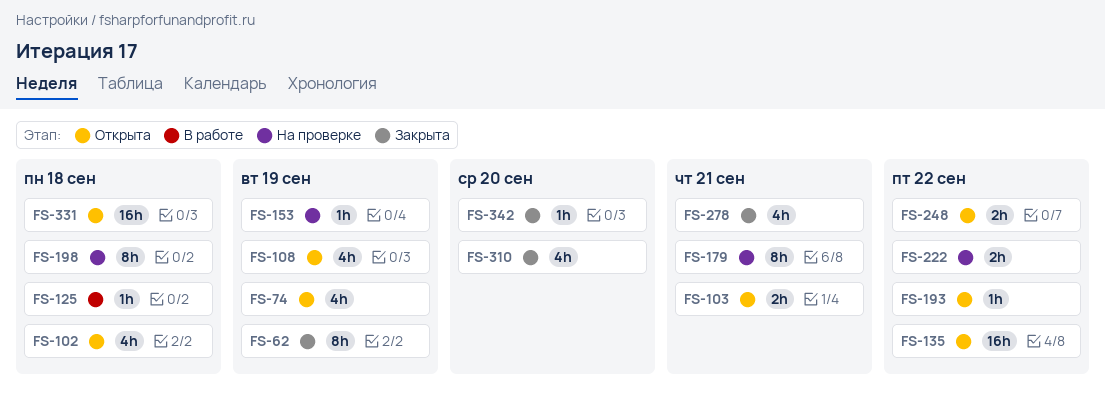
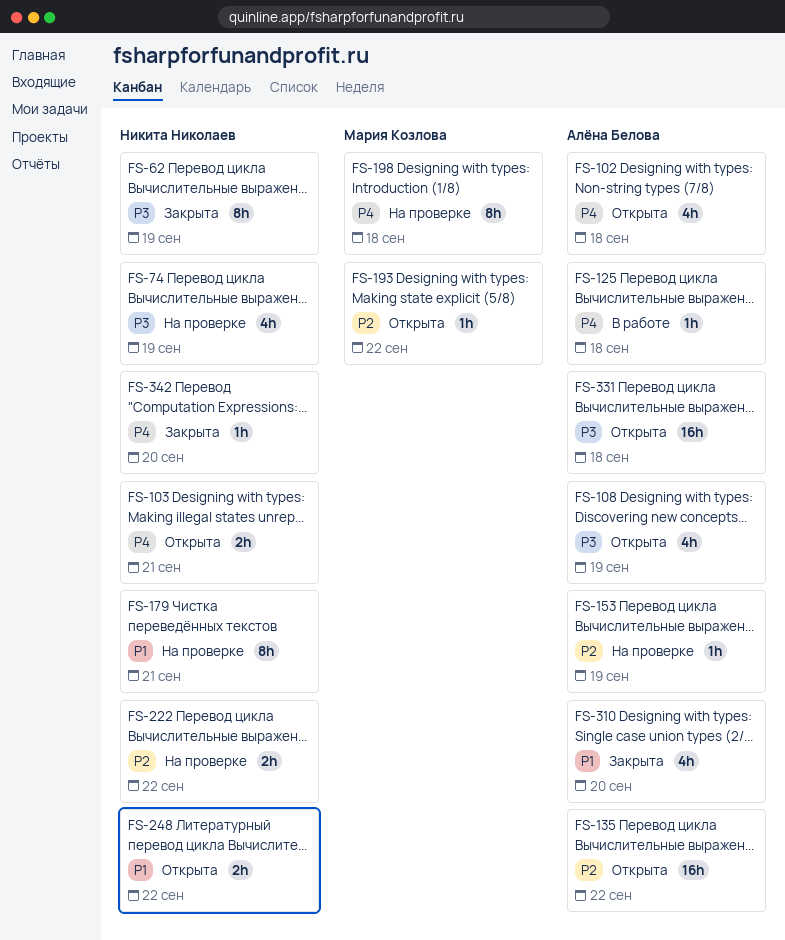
FS-74, status: Открыта -> На проверке
FS-278: present -> none

